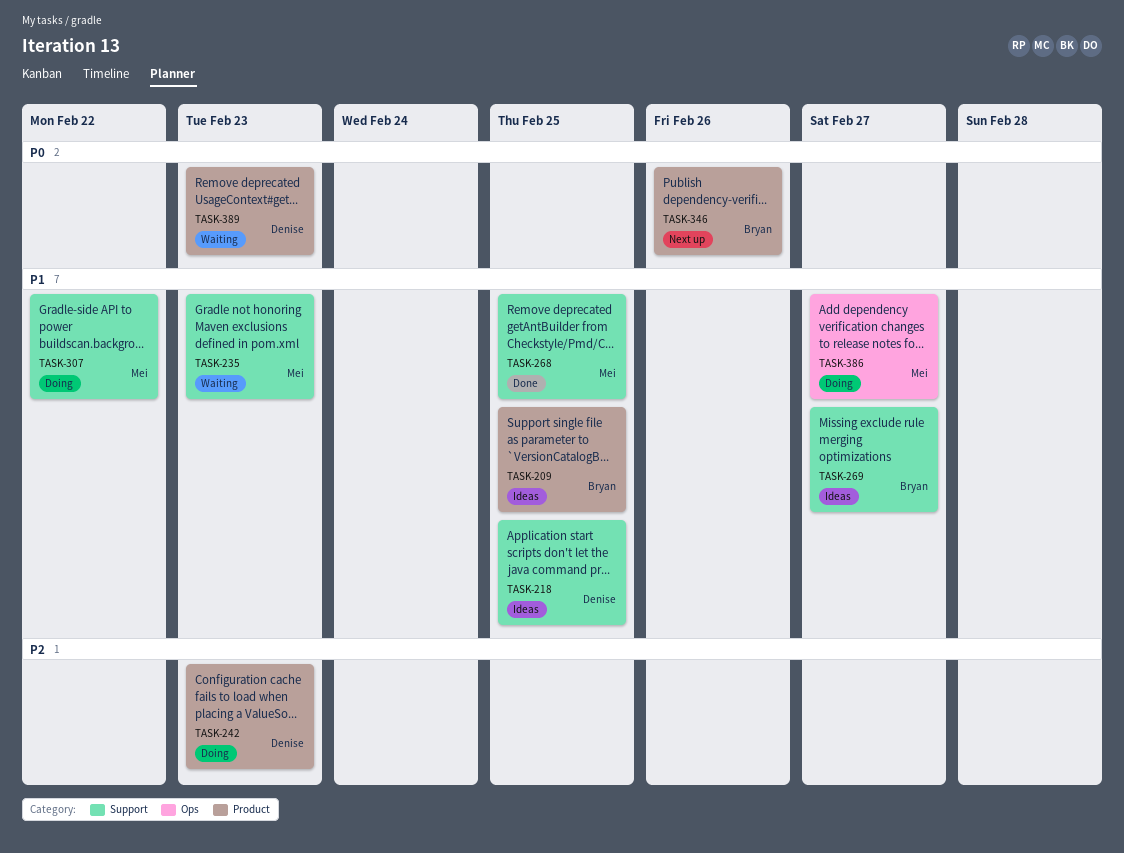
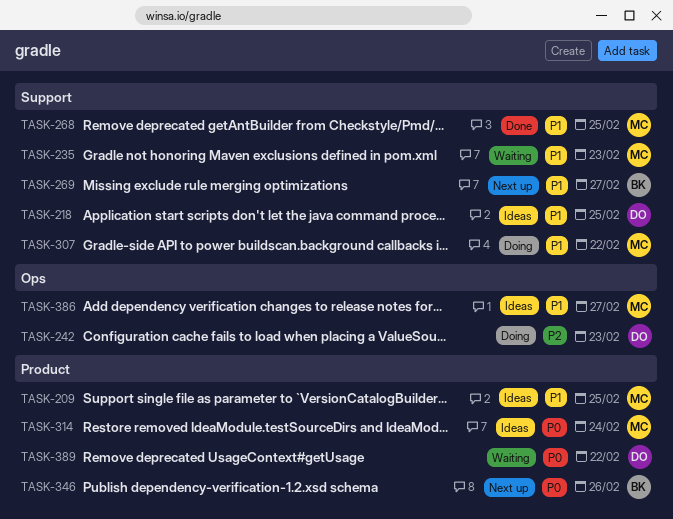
TASK-209, owner: Bryan -> Mei
TASK-242, label: Product -> Ops
TASK-269, status: Ideas -> Next up
TASK-314: none -> present
TASK-386, status: Doing -> Ideas
TASK-389, due: Feb 23 -> Feb 22

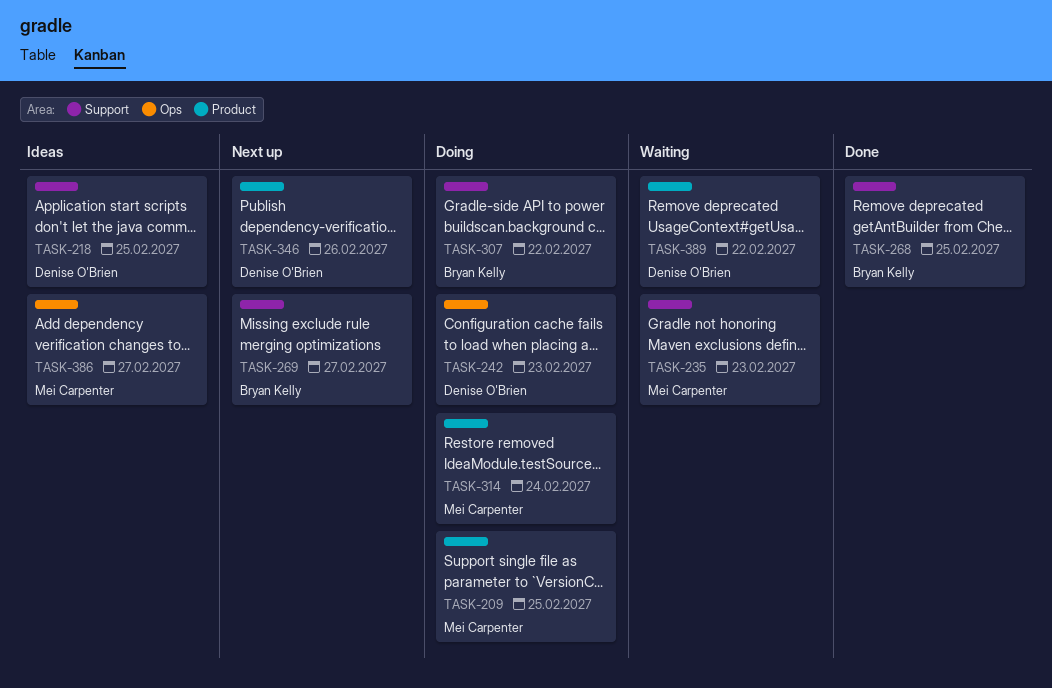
TASK-209, status: Ideas -> Doing
TASK-268, owner: Mei Carpenter -> Bryan Kelly
TASK-307, owner: Mei Carpenter -> Bryan Kelly
TASK-314, status: Ideas -> Doing
TASK-346, owner: Bryan Kelly -> Denise O'Brien

